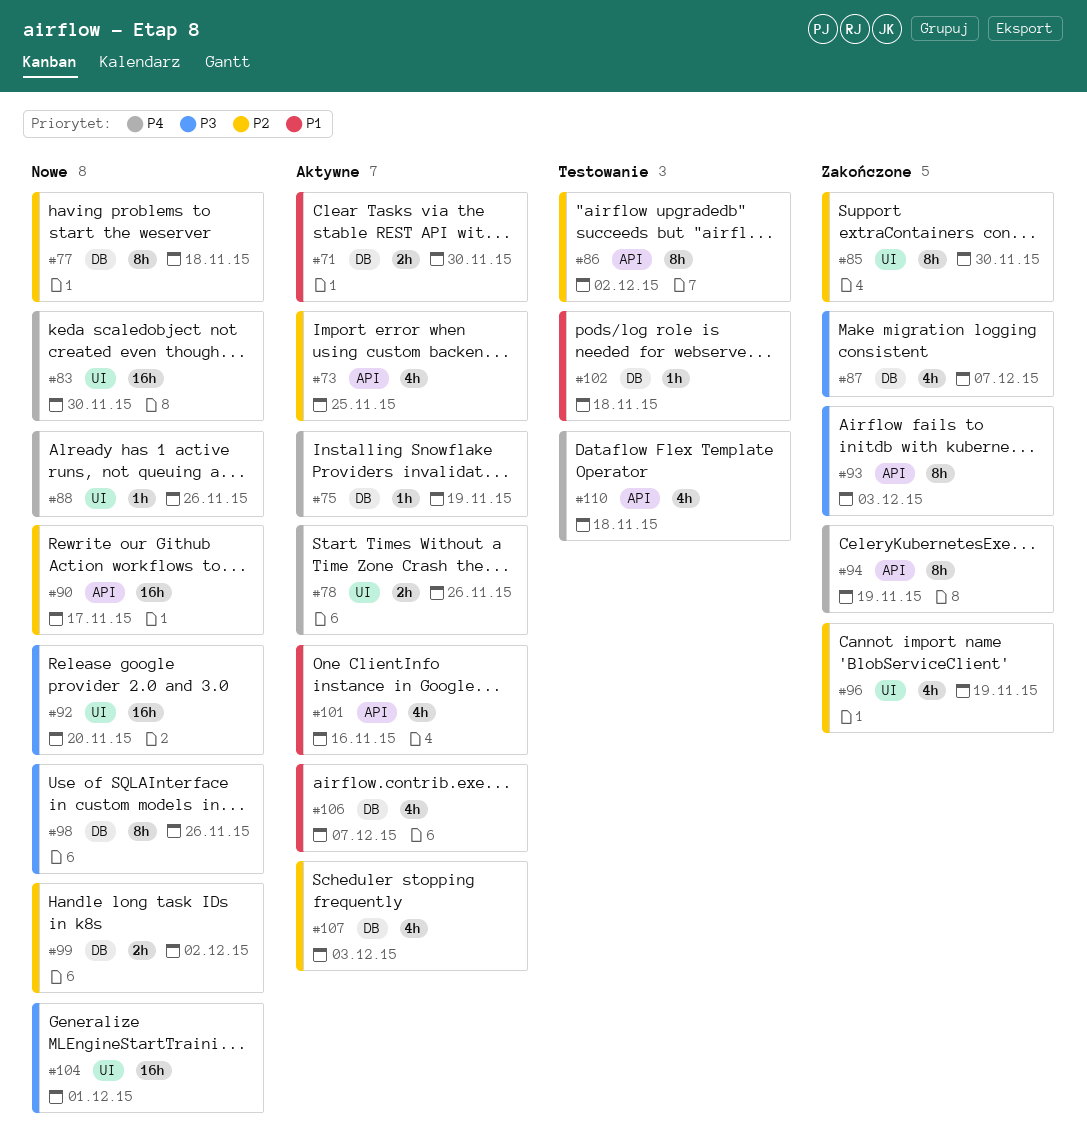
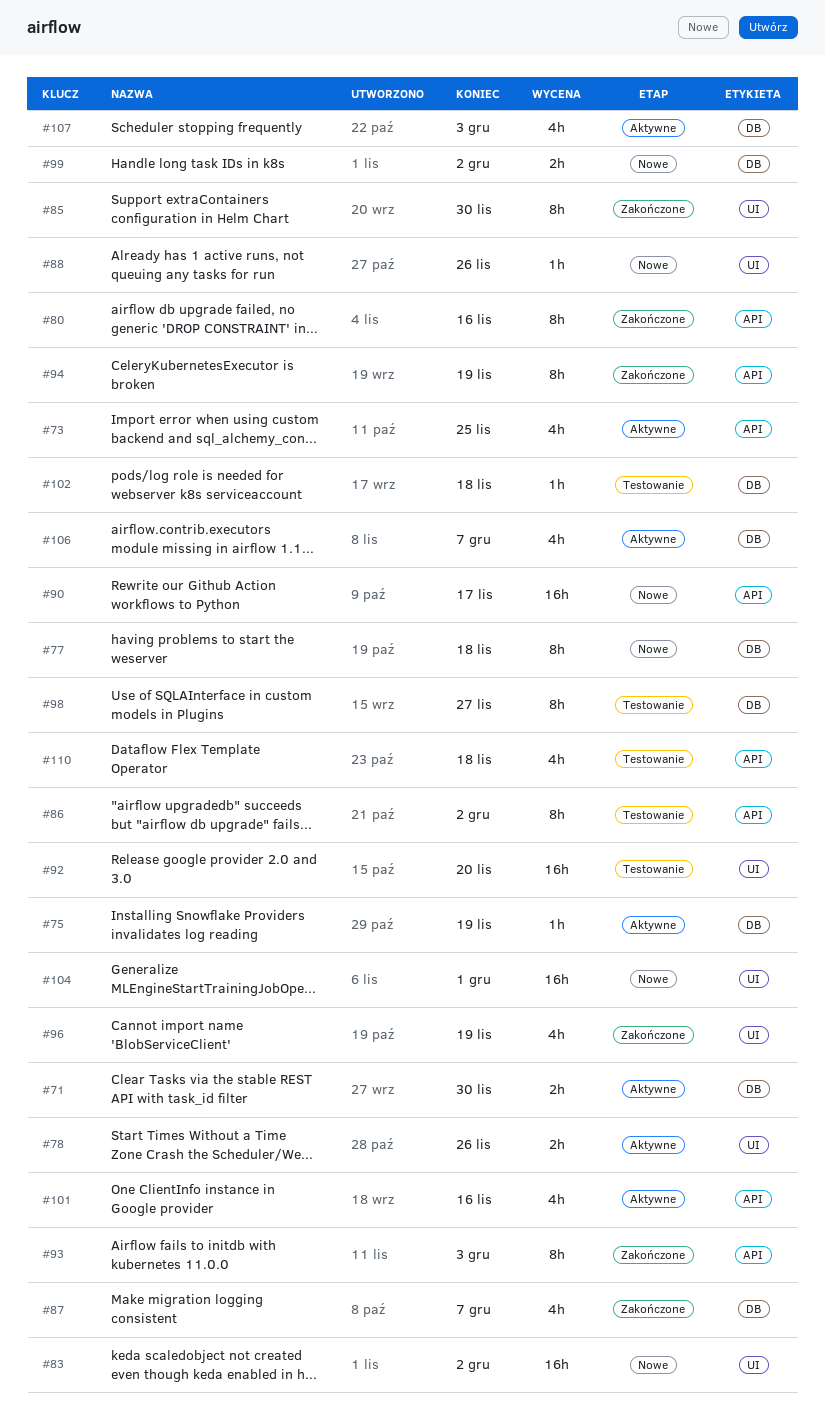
#80: none -> present
#83, due: Nov 30 -> Dec 2
#92, status: Nowe -> Testowanie
#98, status: Nowe -> Testowanie
#98, due: Nov 26 -> Nov 27

